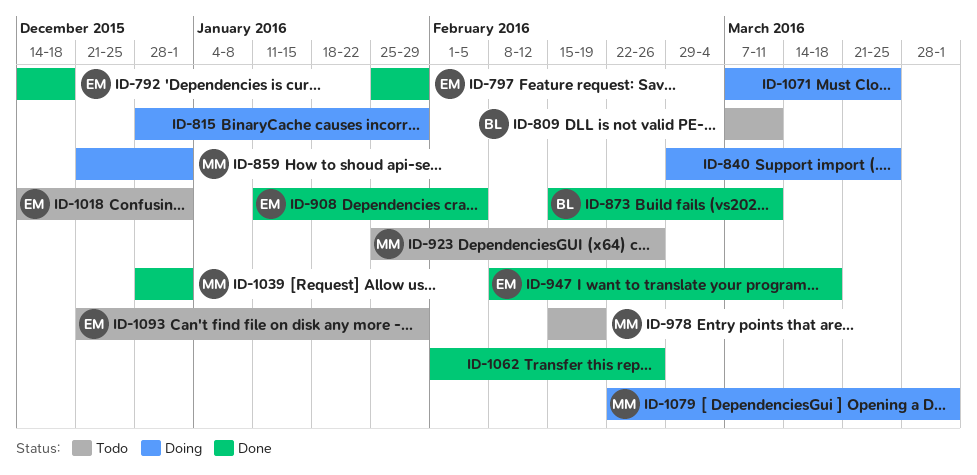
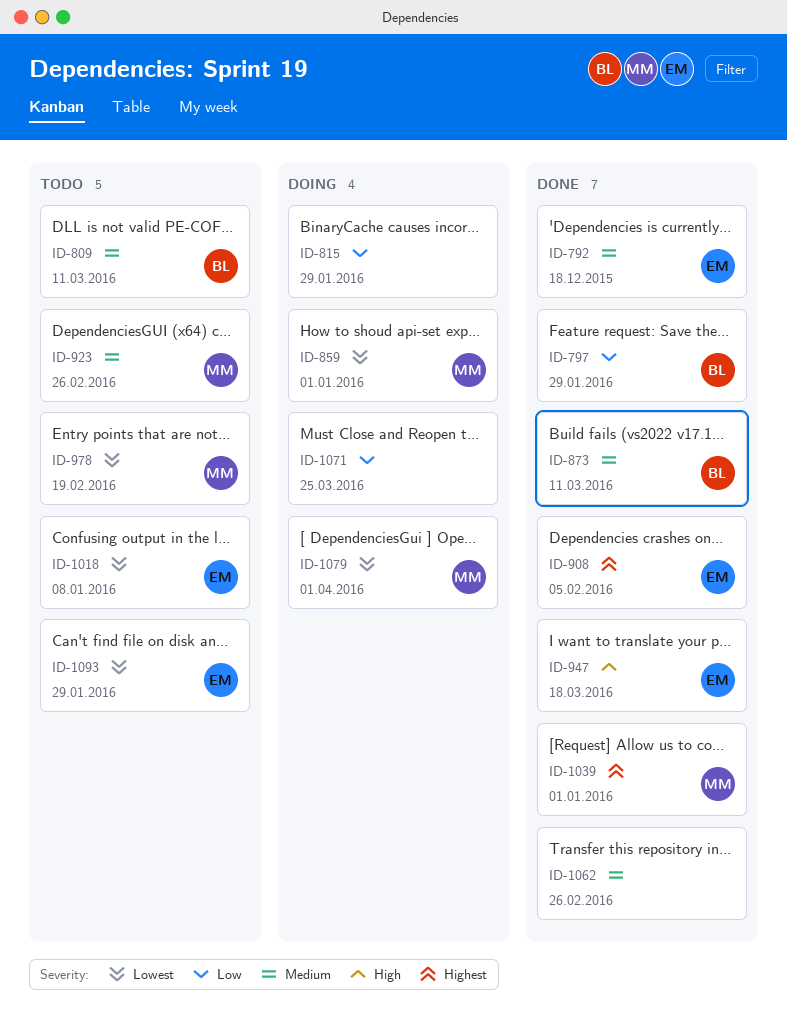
ID-797, owner: EM -> BL
ID-840: present -> none
ID-1018, due: Jan 1 -> Jan 8

